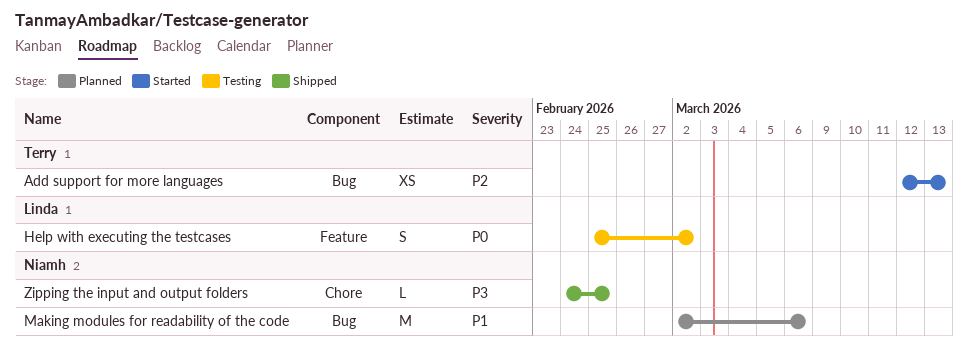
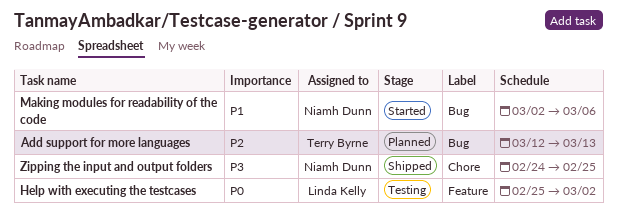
Add support for more languages, status: Started -> Planned
Making modules for readability of the code, status: Planned -> Started

